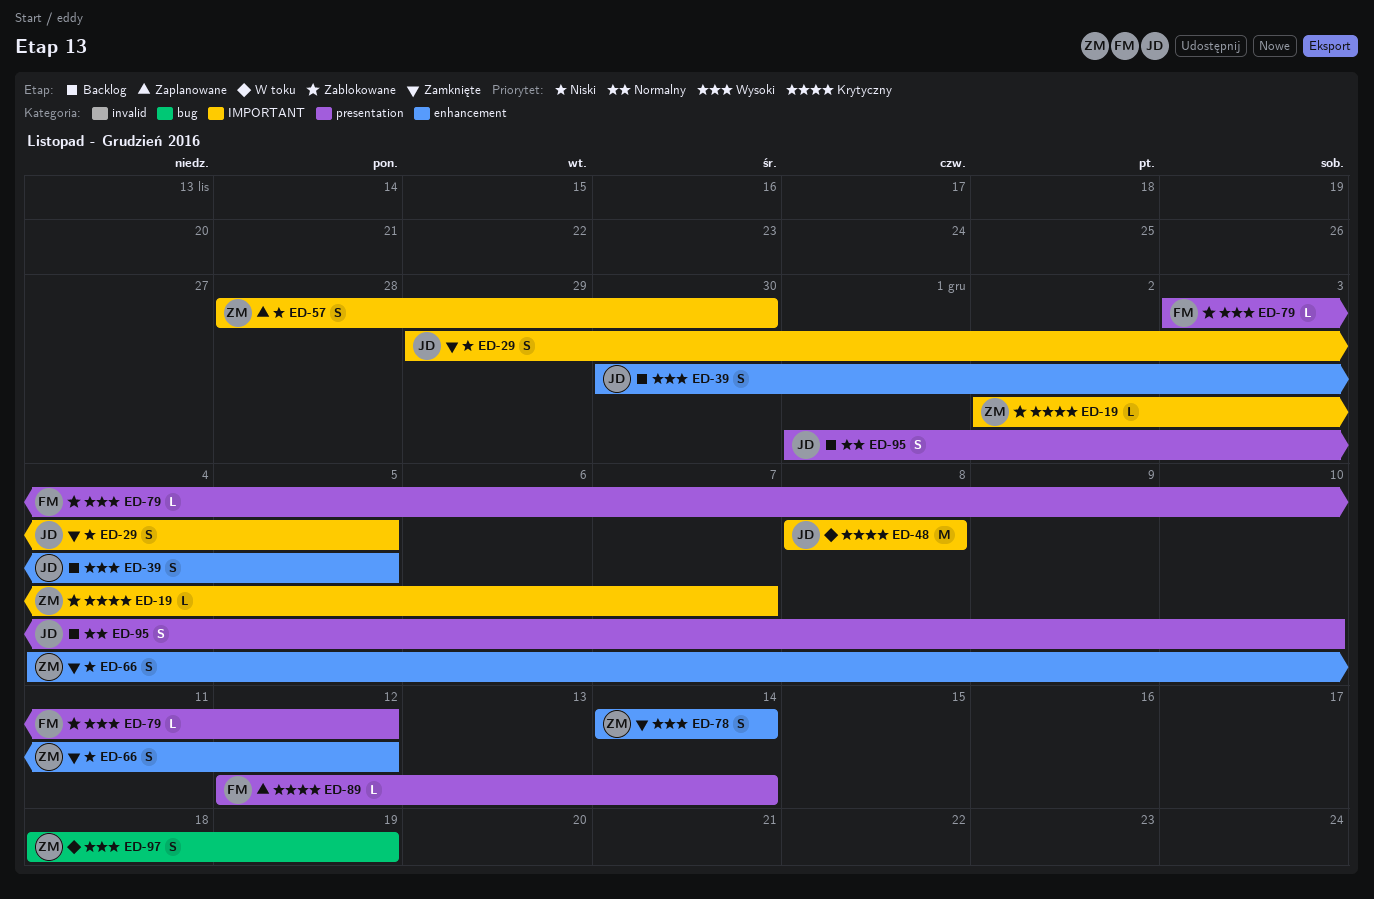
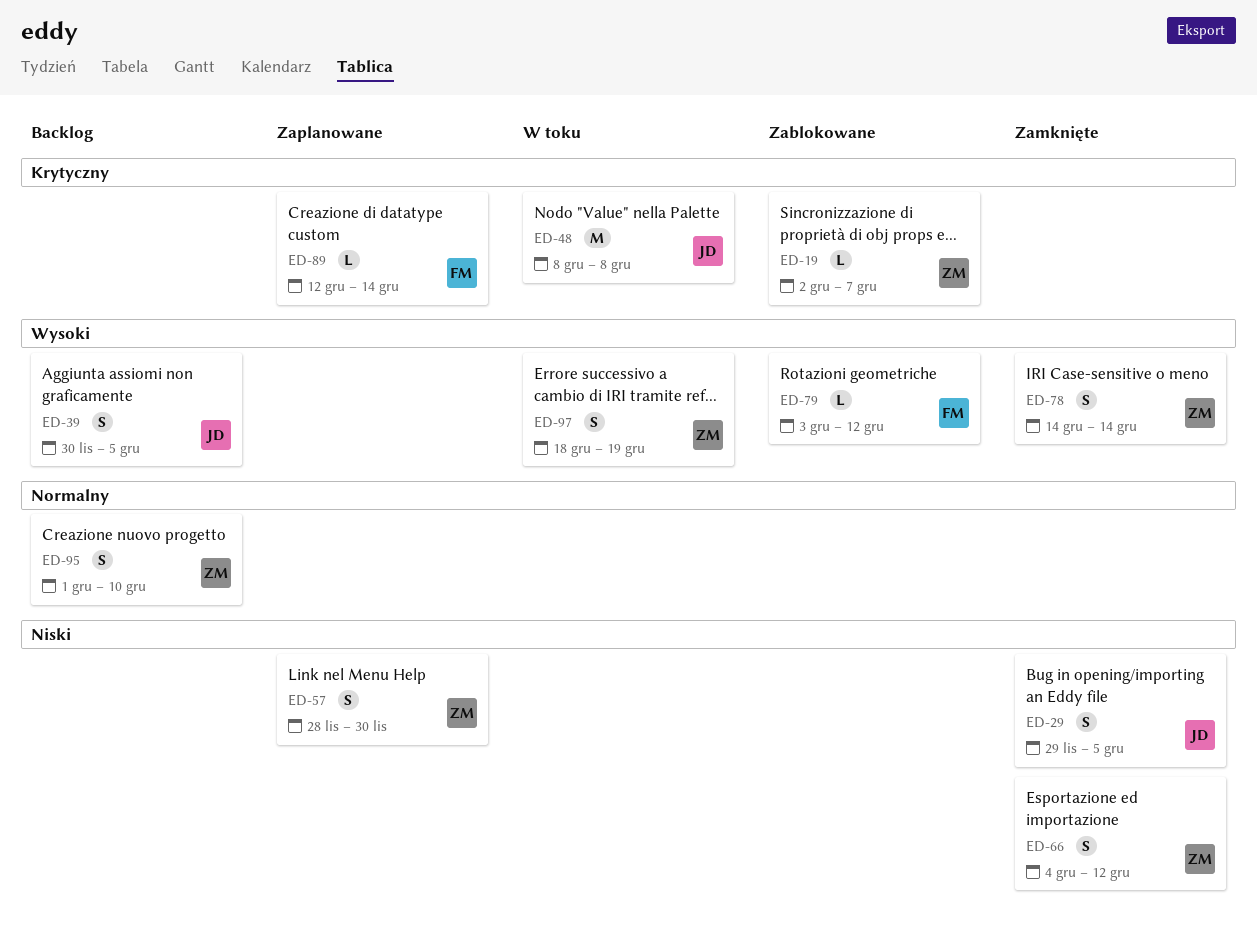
ED-95, owner: JD -> ZM

